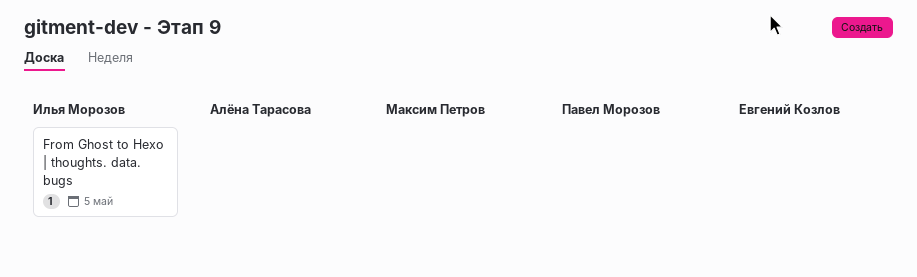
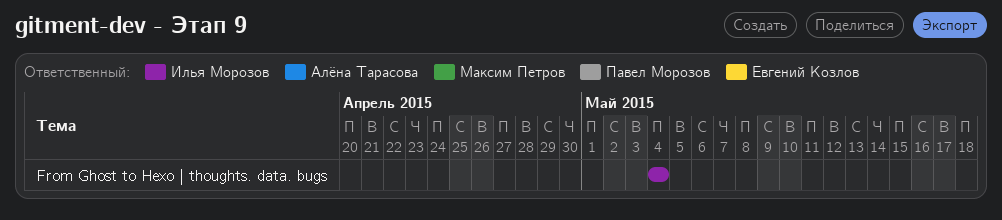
From Ghost to Hexo | thoughts. data. bugs, due: May 5 -> May 4

